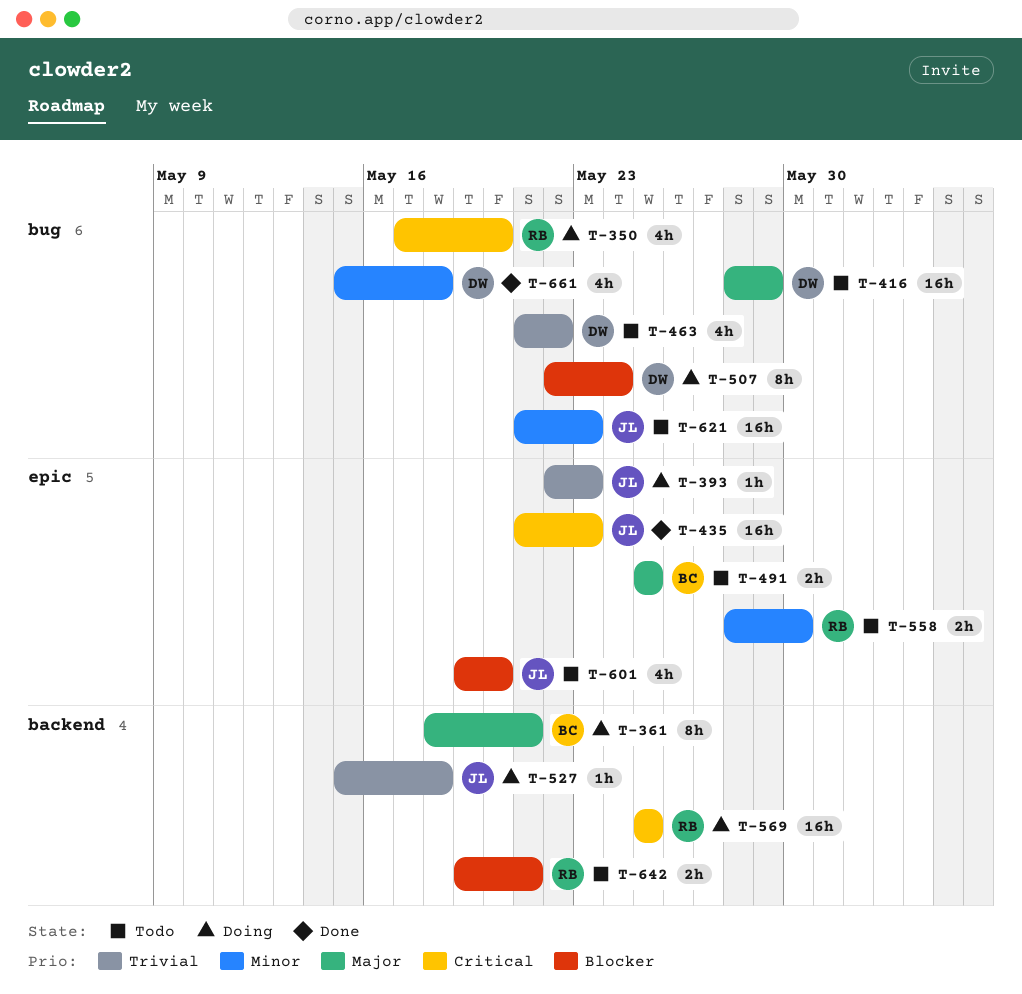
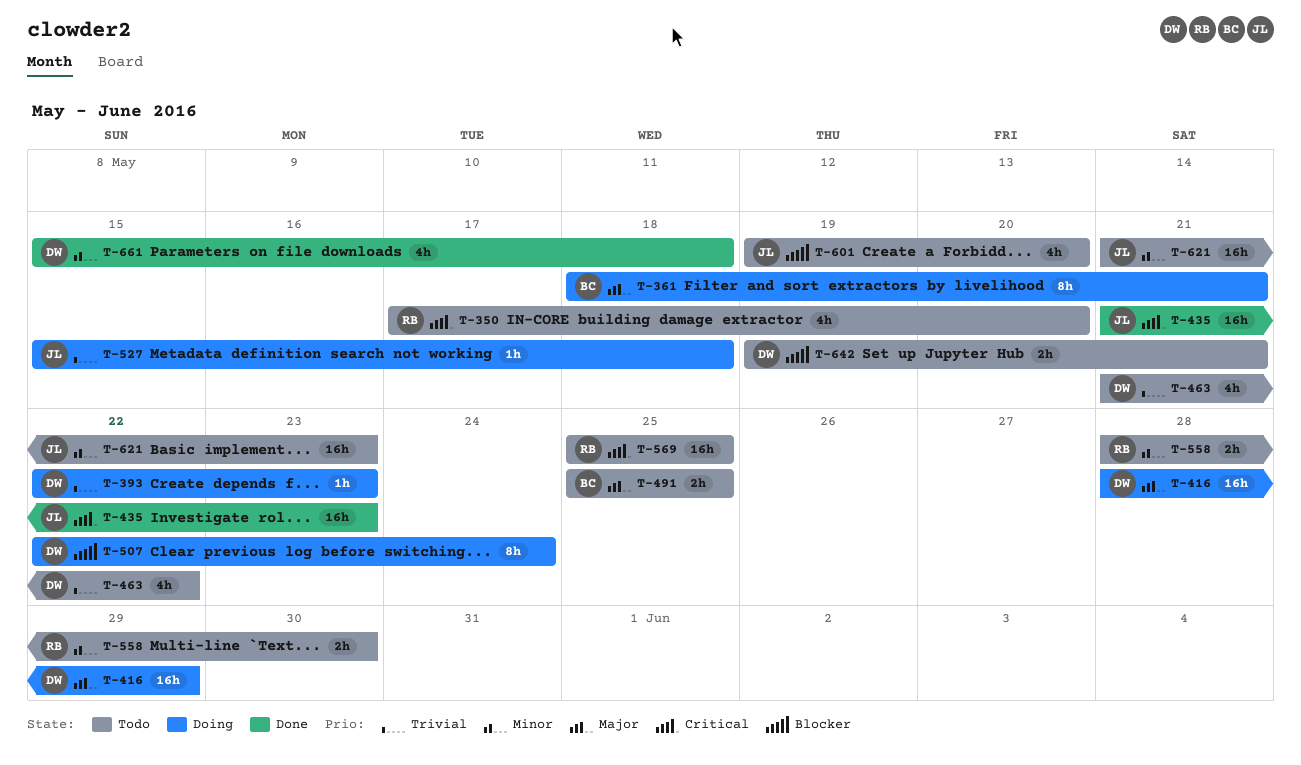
T-350, status: Doing -> Todo
T-393, owner: JL -> DW
T-416, status: Todo -> Doing
T-569, status: Doing -> Todo
T-642, owner: RB -> DW

